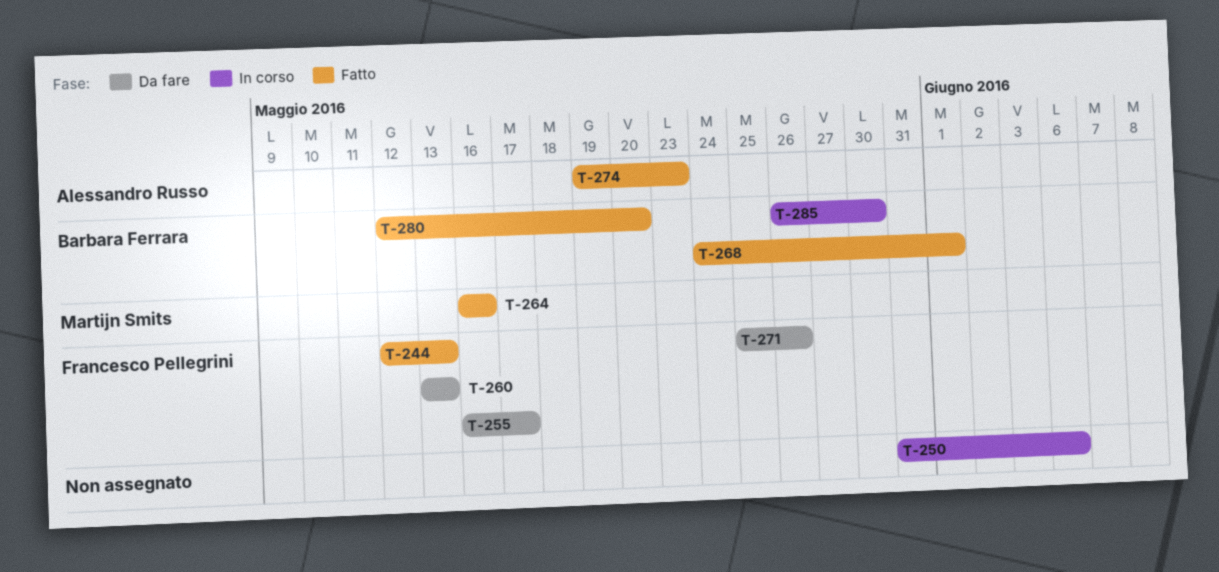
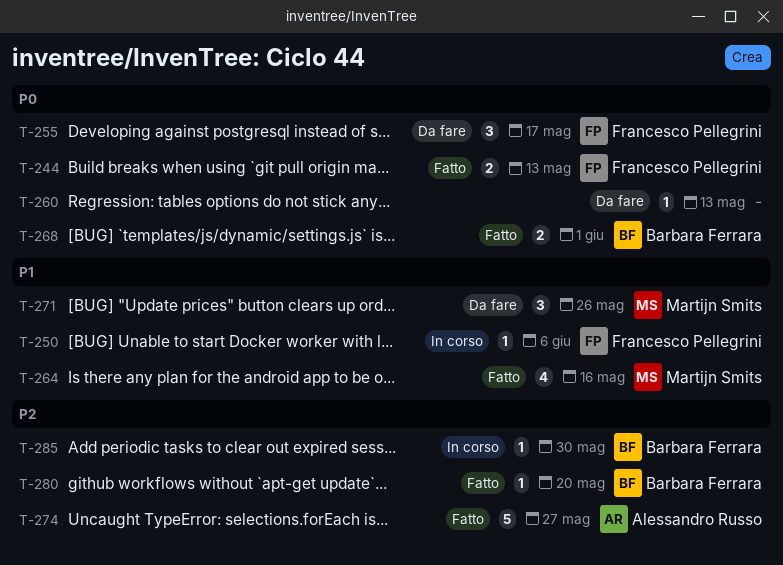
T-250, owner: none -> Francesco Pellegrini
T-260, owner: Francesco Pellegrini -> none
T-271, owner: Francesco Pellegrini -> Martijn Smits
T-274, due: May 23 -> May 27

